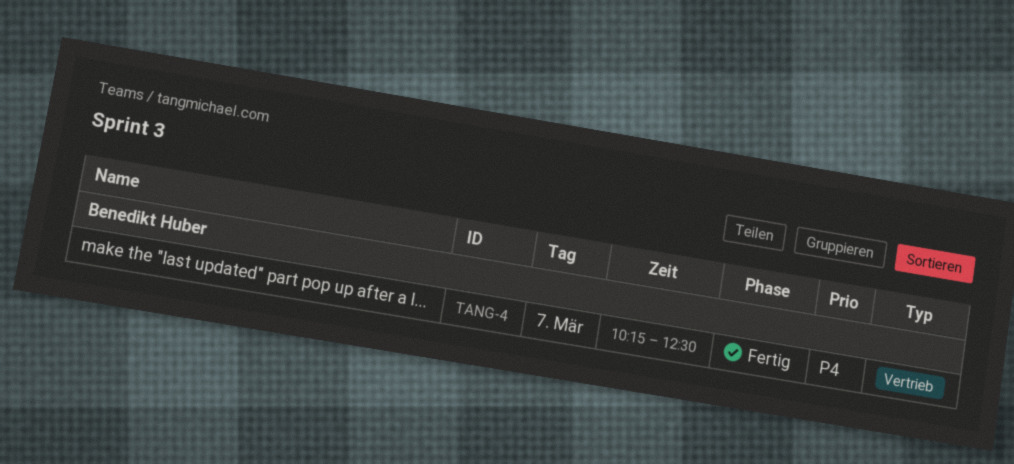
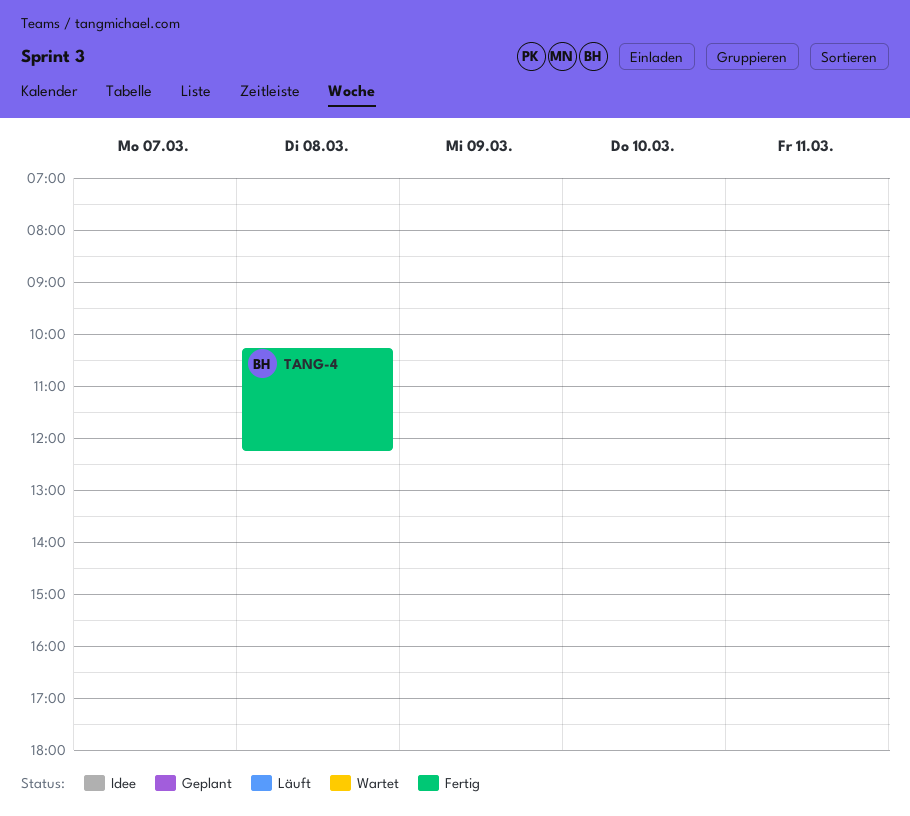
TANG-4, day: Mar 7 -> Mar 8
TANG-4, ends: 12:30 -> 12:15

